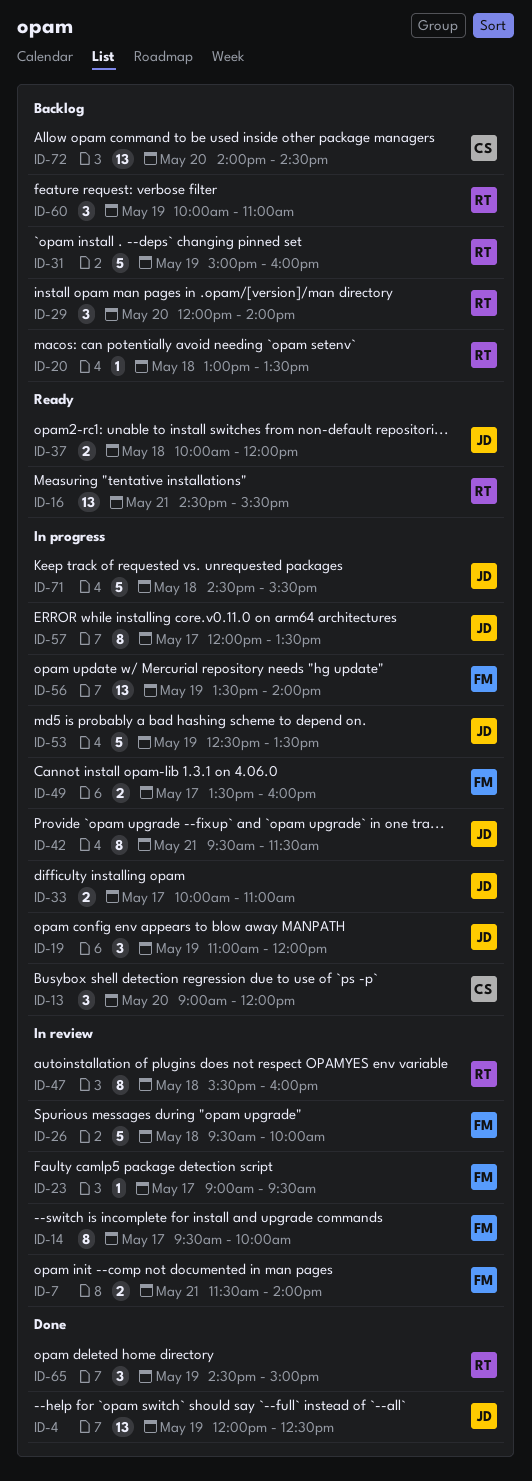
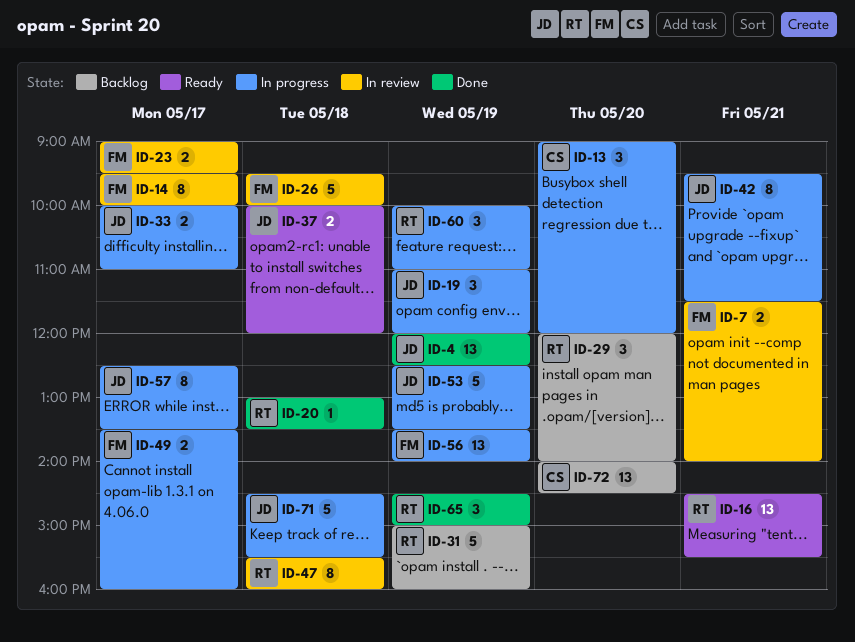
ID-20, status: Backlog -> Done
ID-23, estimate: 1 -> 2
ID-57, begins: 12:00 -> 12:30
ID-60, status: Backlog -> In progress

